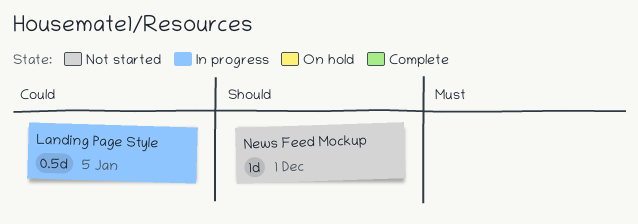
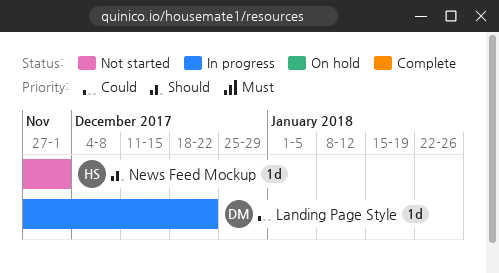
Landing Page Style, estimate: 0.5d -> 1d
Landing Page Style, due: Jan 5 -> Dec 22

